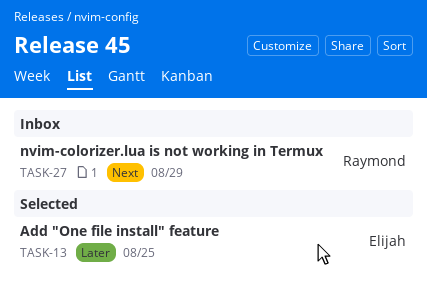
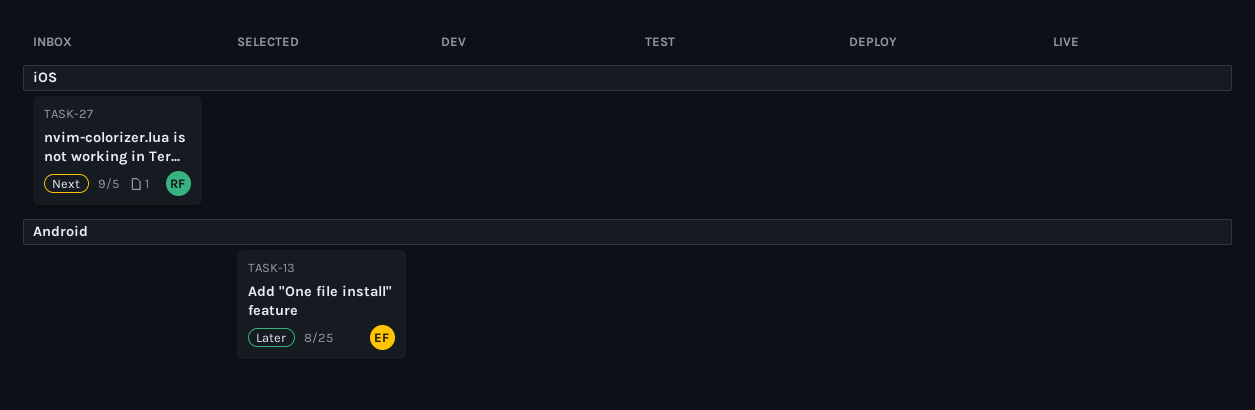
TASK-27, due: Aug 29 -> Sep 5

